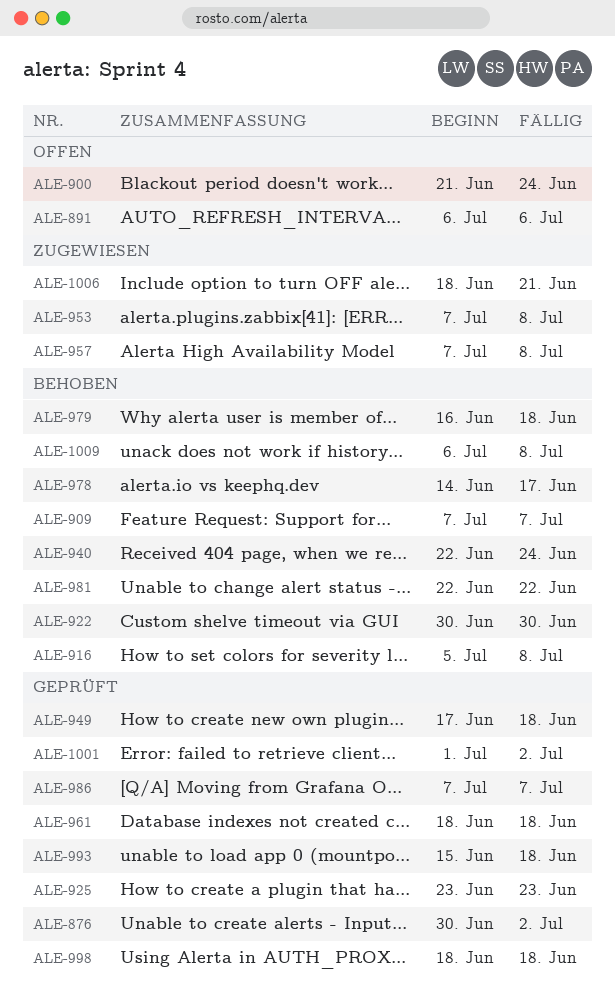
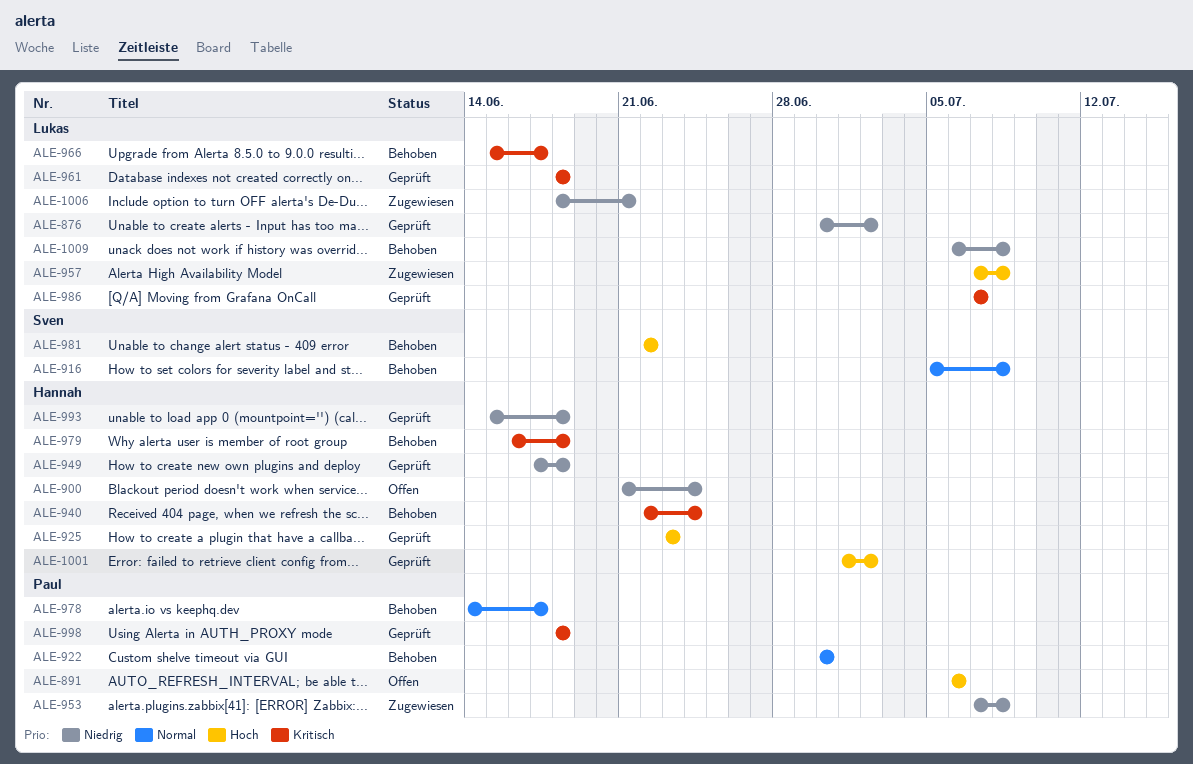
ALE-909: present -> none
ALE-966: none -> present

